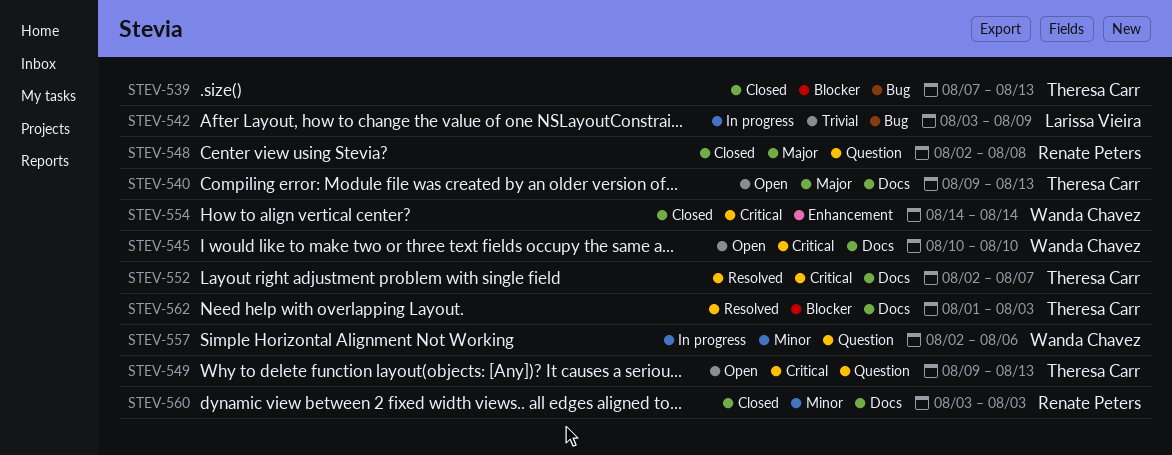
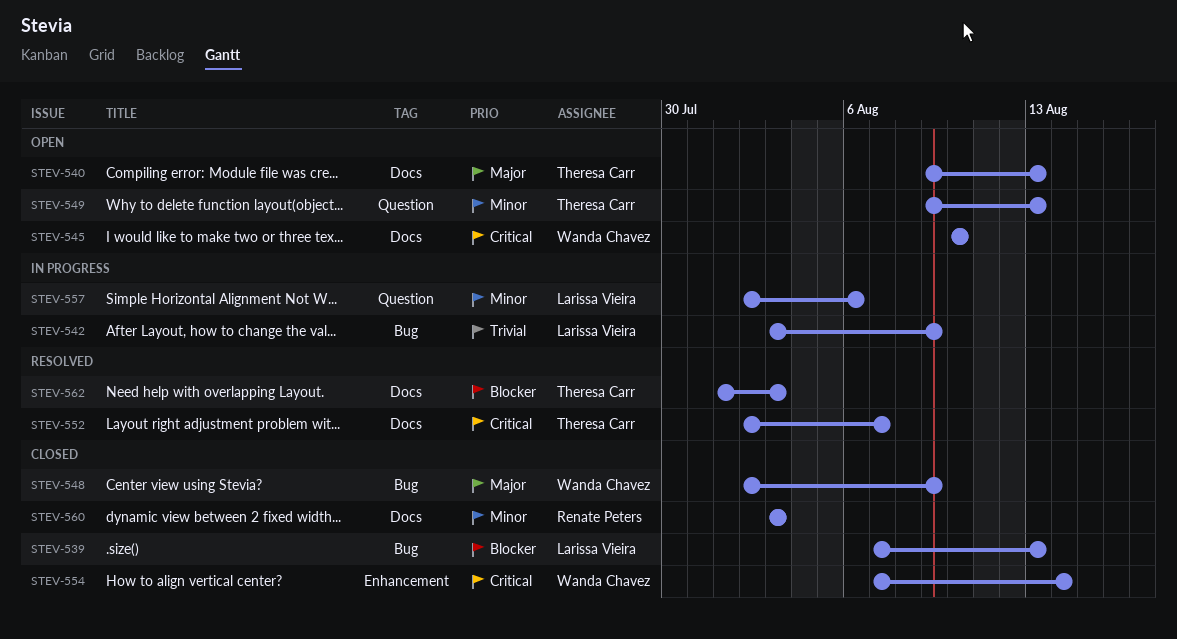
STEV-539, owner: Theresa Carr -> Larissa Vieira
STEV-548, owner: Renate Peters -> Wanda Chavez
STEV-548, label: Question -> Bug
STEV-548, due: Aug 8 -> Aug 9
STEV-549, priority: Critical -> Minor
STEV-554, start: Aug 14 -> Aug 7
STEV-557, owner: Wanda Chavez -> Larissa Vieira

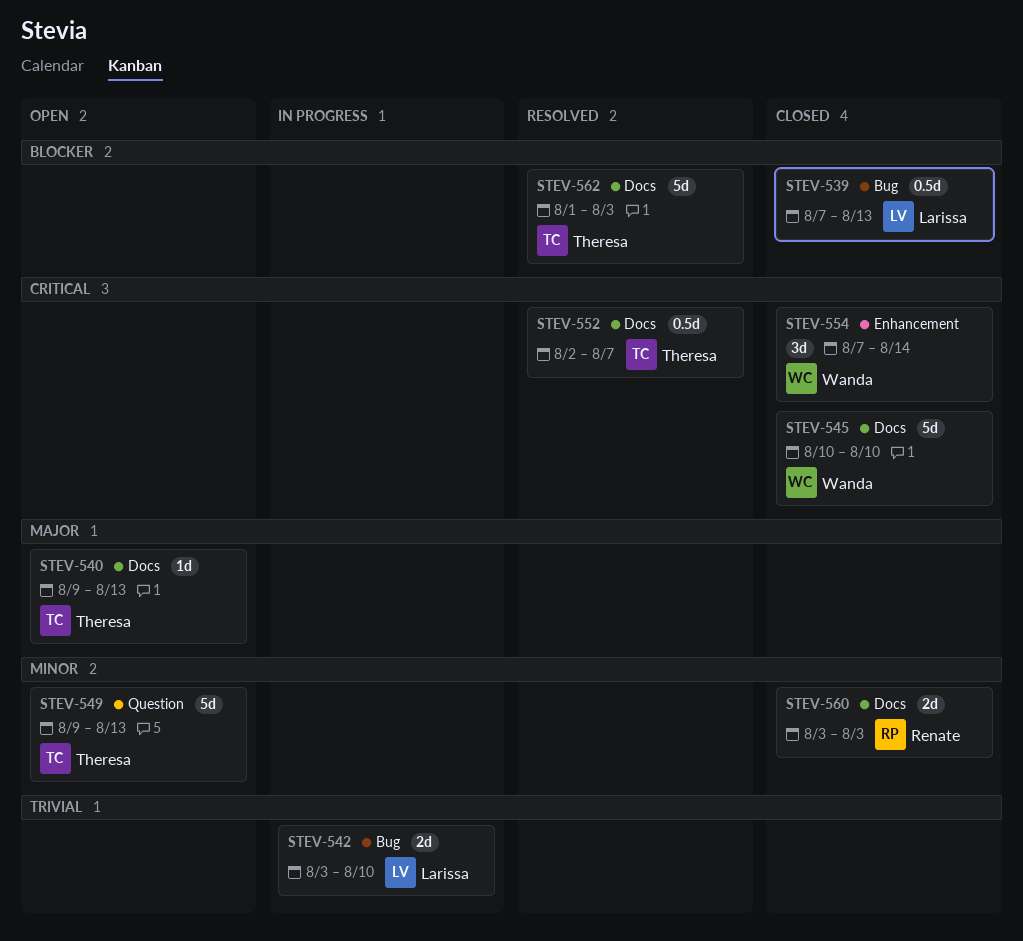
STEV-542, due: Aug 9 -> Aug 10
STEV-545, status: Open -> Closed
STEV-548: present -> none
STEV-557: present -> none

